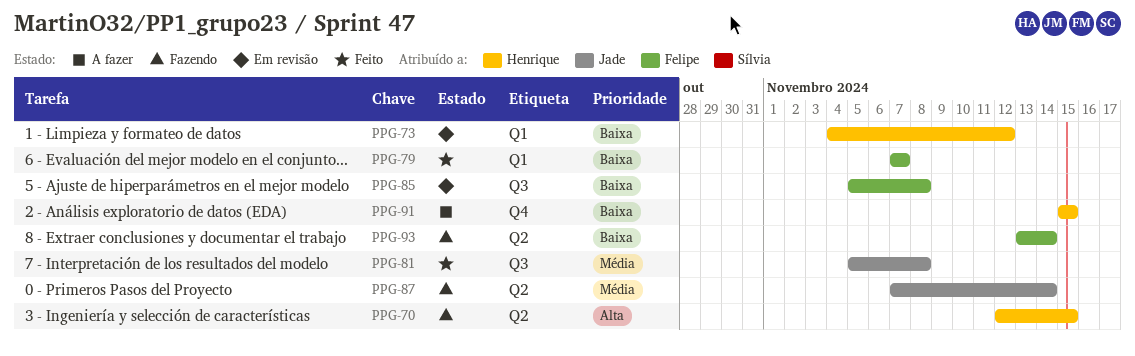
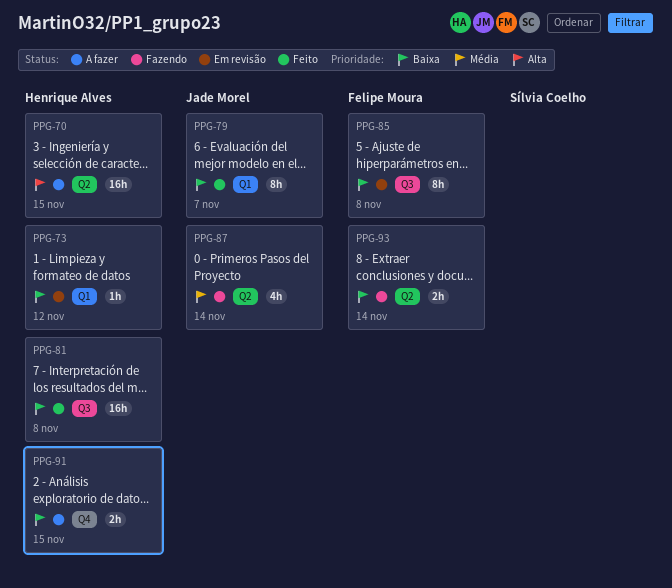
PPG-70, status: Fazendo -> A fazer
PPG-79, owner: Felipe Moura -> Jade Morel
PPG-81, owner: Jade Morel -> Henrique Alves
PPG-81, priority: Média -> Baixa

